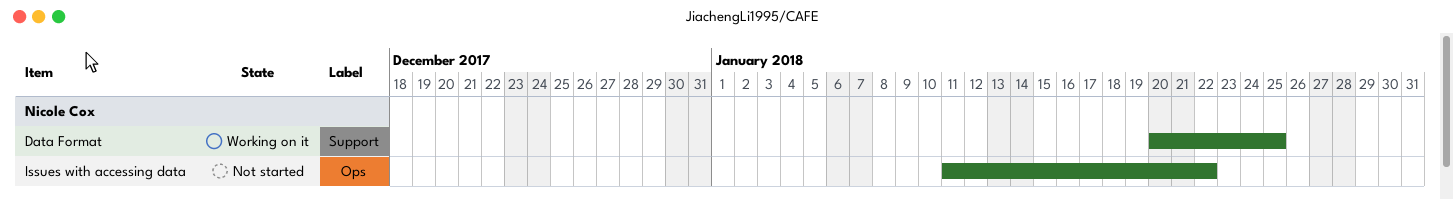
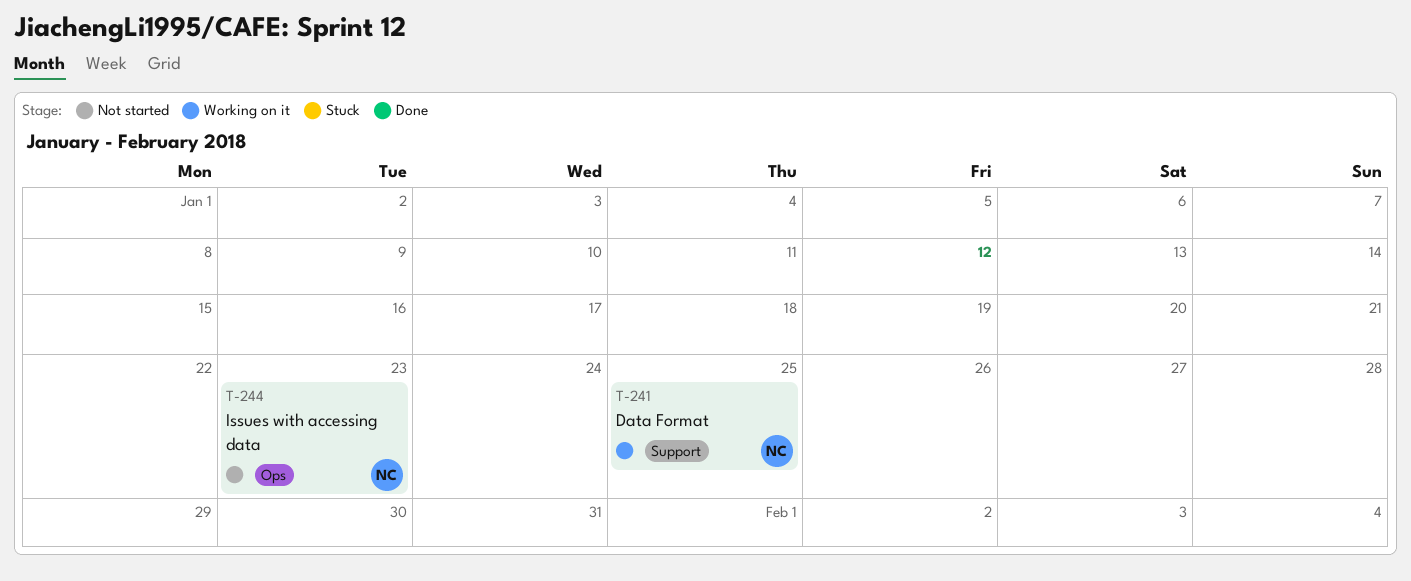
Issues with accessing data, due: Jan 22 -> Jan 23

